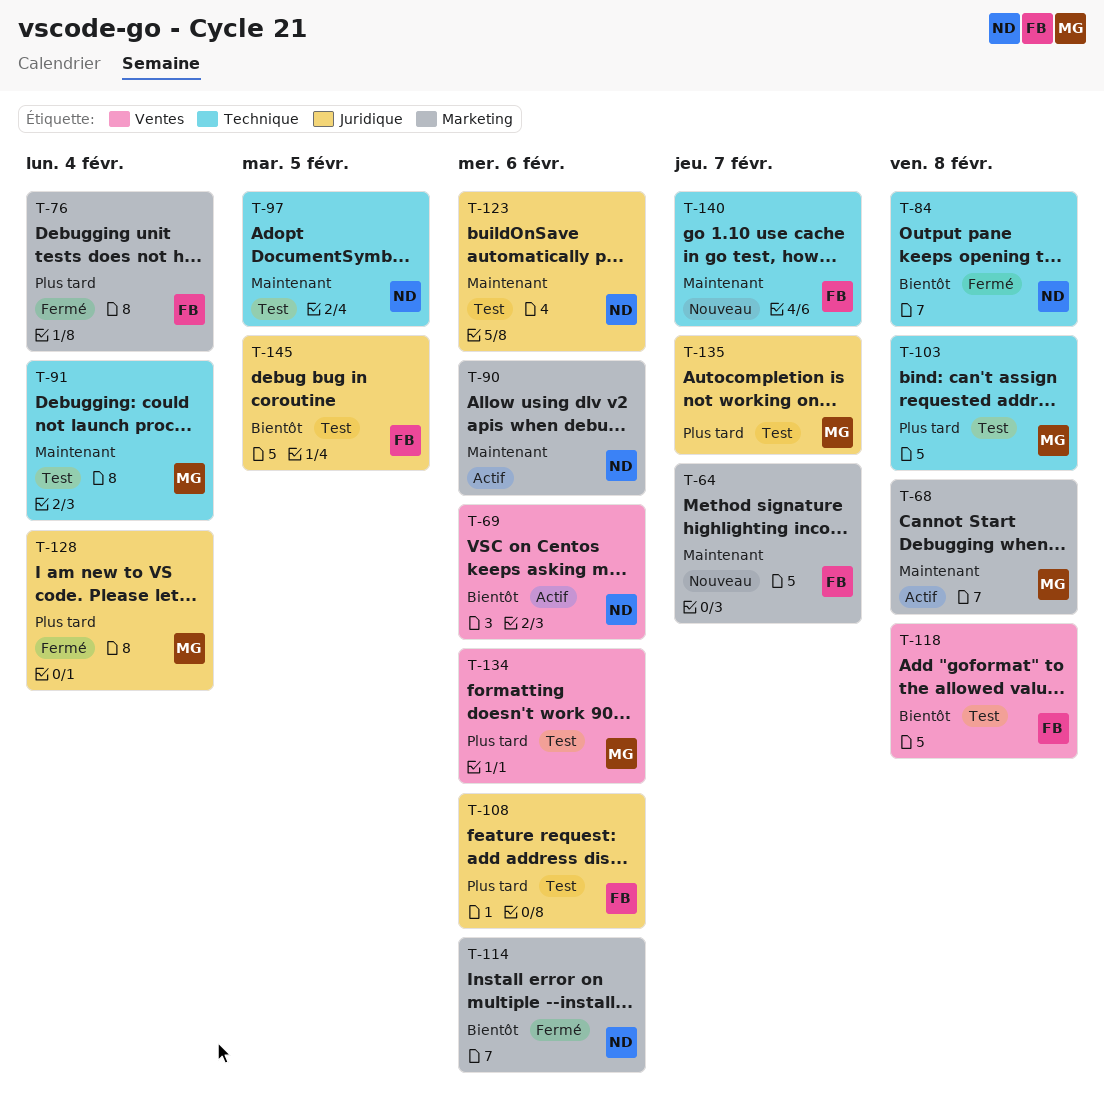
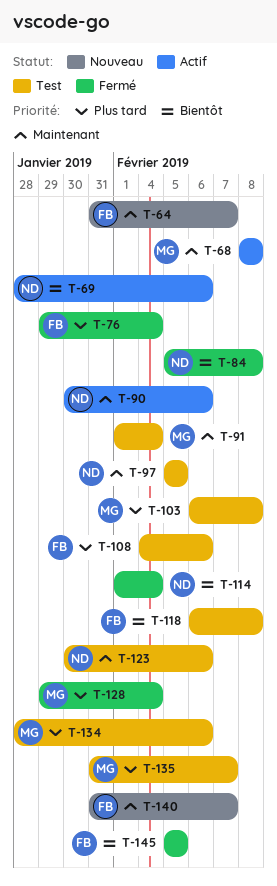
T-114, due: Feb 6 -> Feb 4
T-145, status: Test -> Fermé

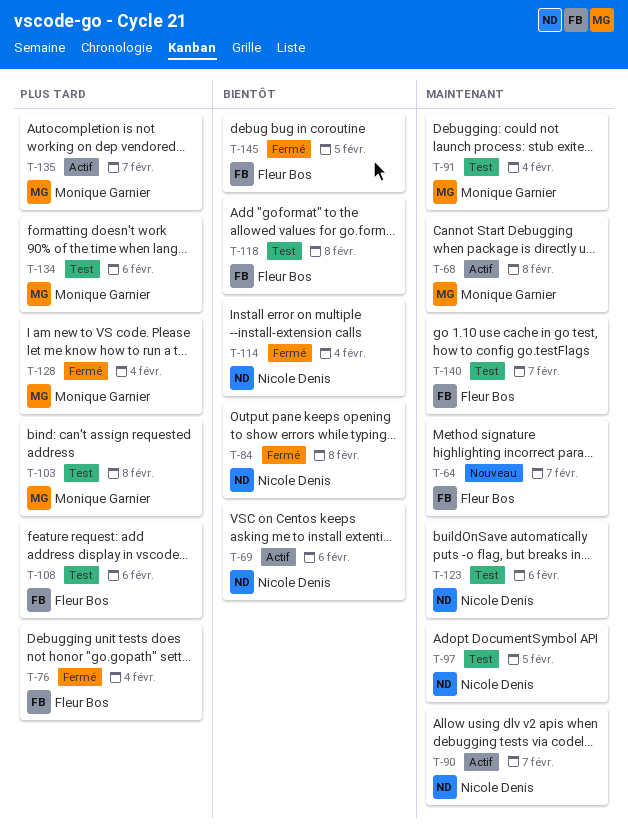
T-90, due: Feb 6 -> Feb 7
T-135, status: Test -> Actif
T-140, status: Nouveau -> Test

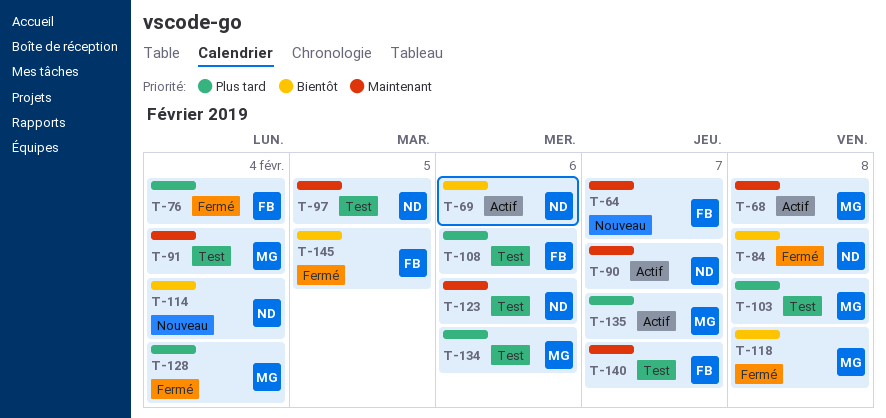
T-114, status: Fermé -> Nouveau
T-118, status: Test -> Fermé
T-118, owner: Fleur Bos -> Monique Garnier

